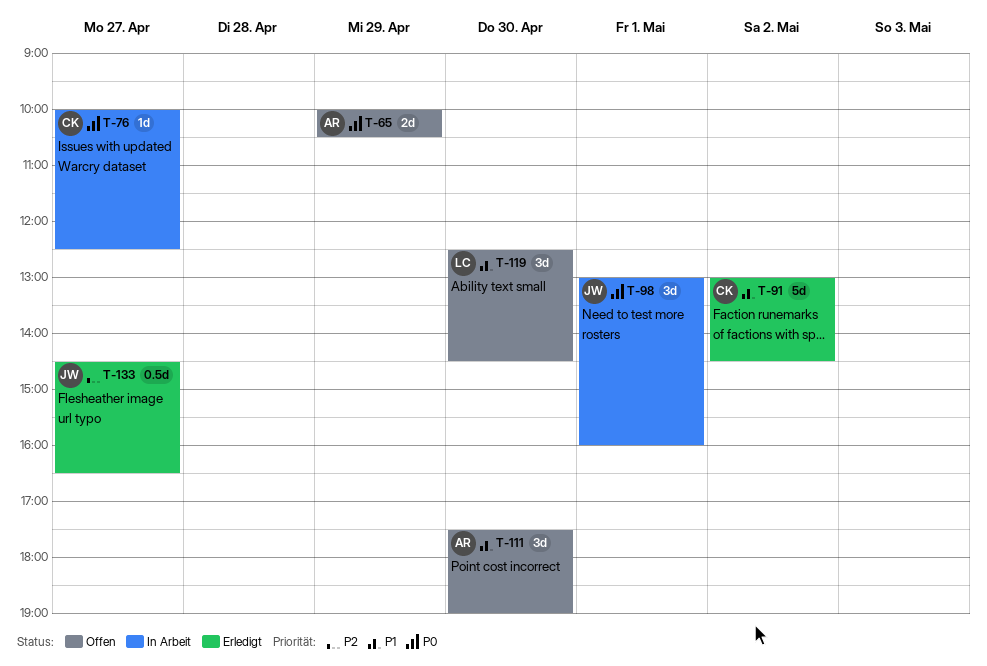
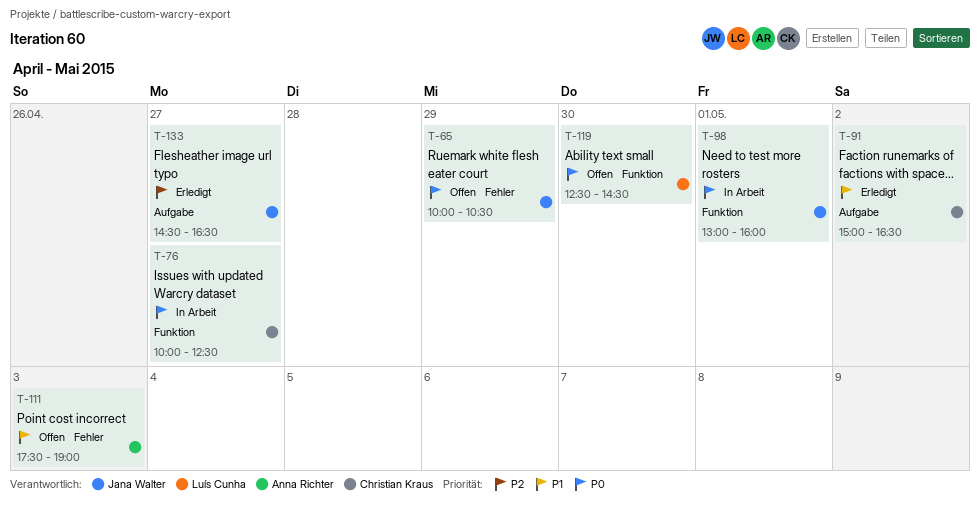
T-65, owner: Anna Richter -> Jana Walter
T-91, begins: 13:00 -> 15:00
T-91, ends: 14:30 -> 16:30
T-111, day: Apr 30 -> May 3
T-119, priority: P1 -> P0

